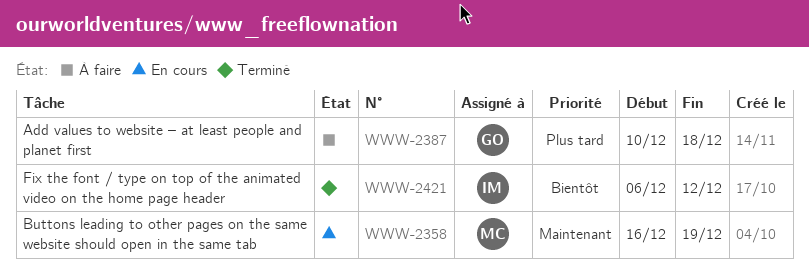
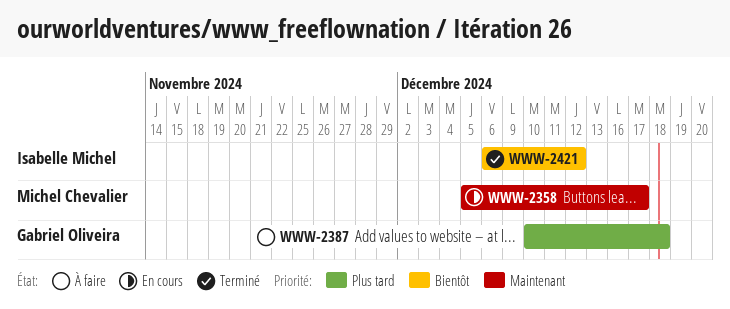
WWW-2358, start: Dec 16 -> Dec 5
WWW-2358, due: Dec 19 -> Dec 17

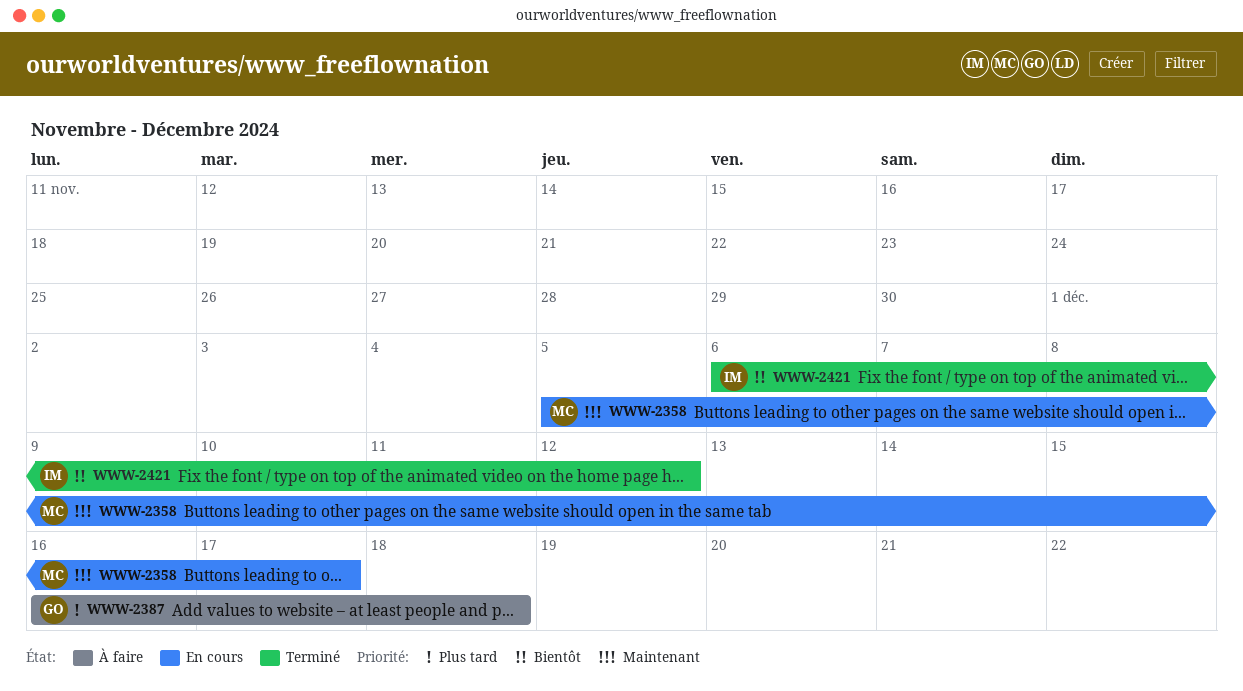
WWW-2387, start: Dec 10 -> Dec 16

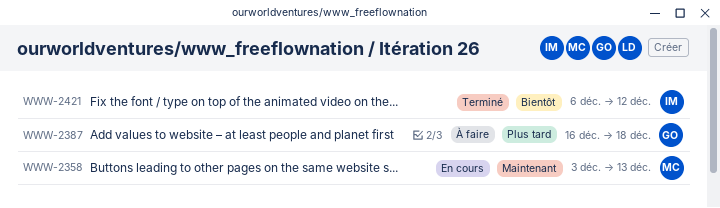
WWW-2358, start: Dec 5 -> Dec 3
WWW-2358, due: Dec 17 -> Dec 13

